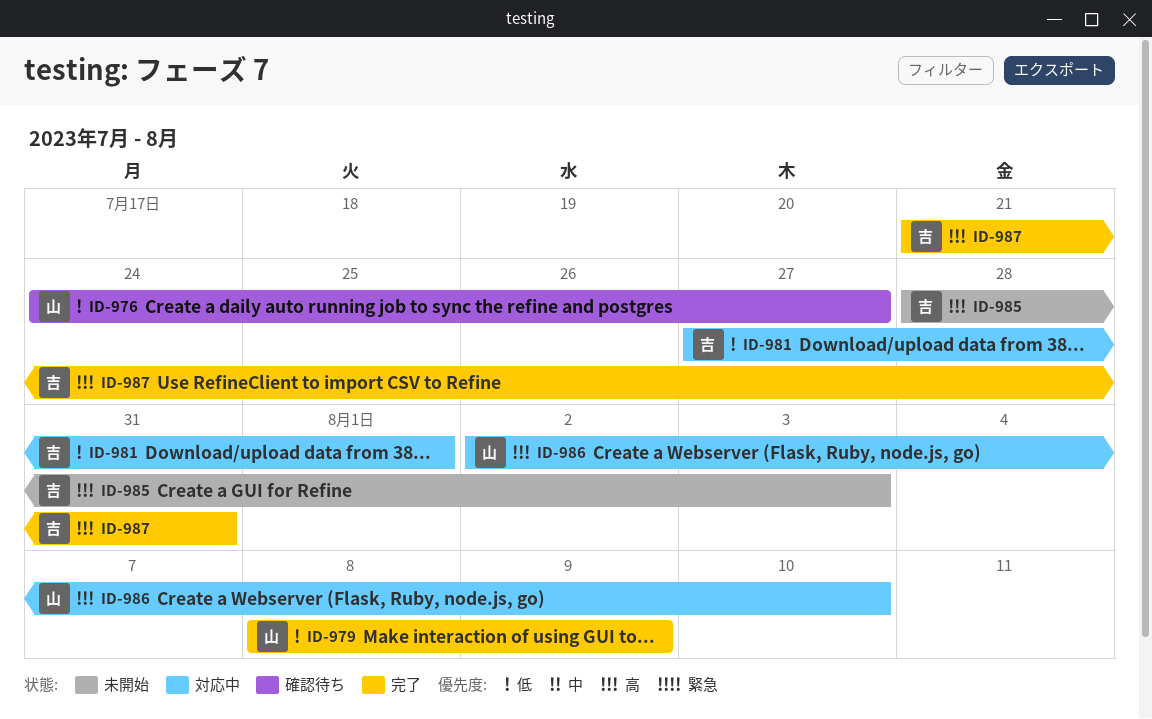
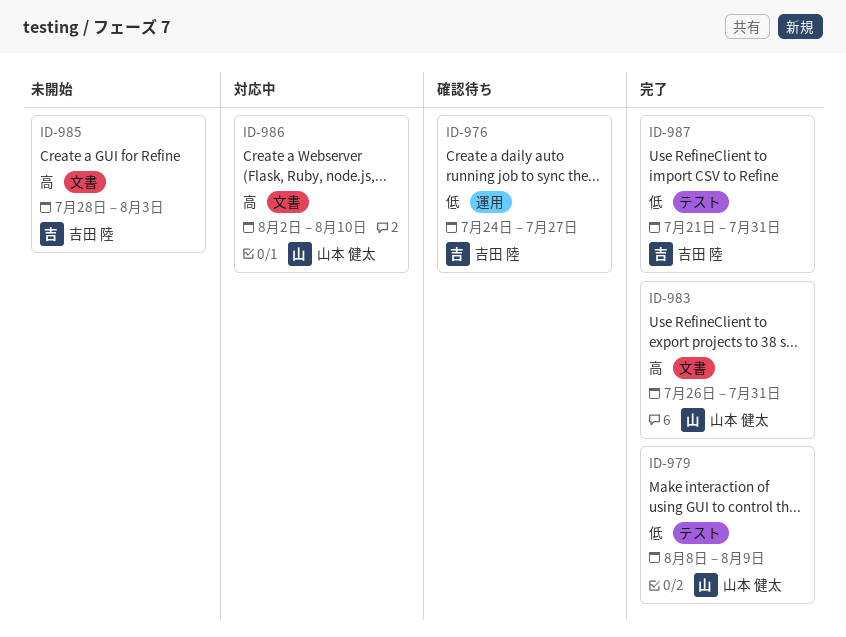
ID-976, owner: 山本 健太 -> 吉田 陸
ID-981: present -> none
ID-983: none -> present
ID-987, priority: 高 -> 低

